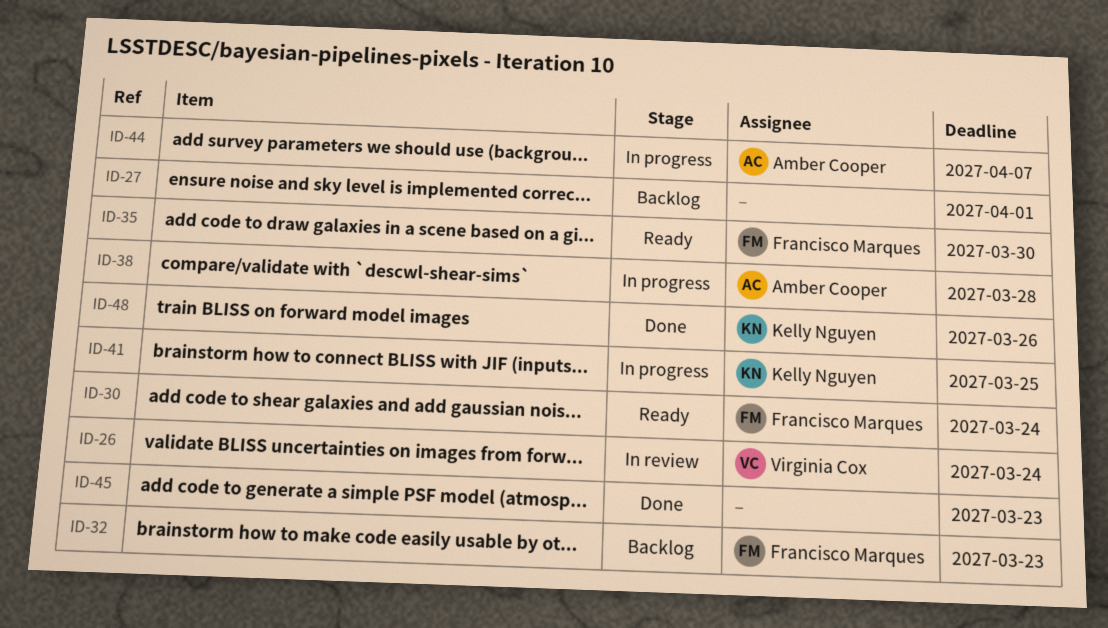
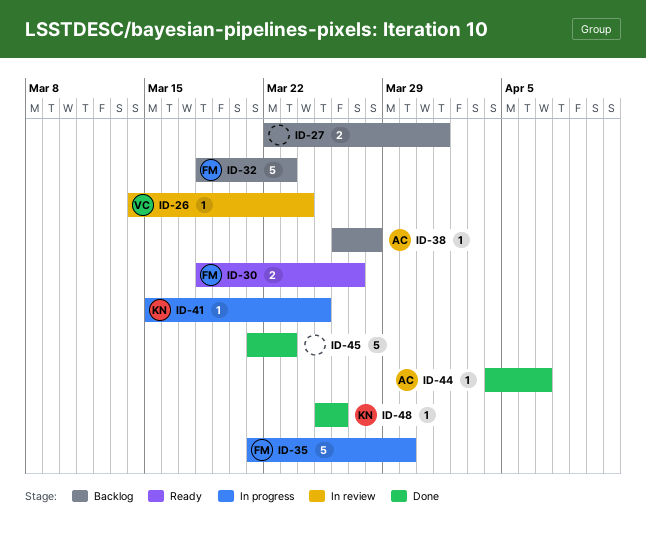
ID-30, due: Mar 24 -> Mar 27
ID-35, status: Ready -> In progress
ID-38, status: In progress -> Backlog
ID-44, status: In progress -> Done

